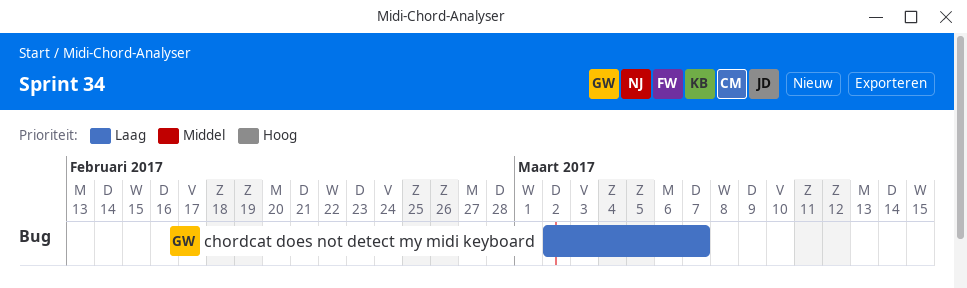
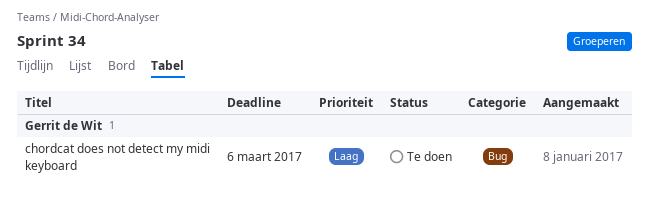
chordcat does not detect my midi keyboard, due: Mar 7 -> Mar 6

